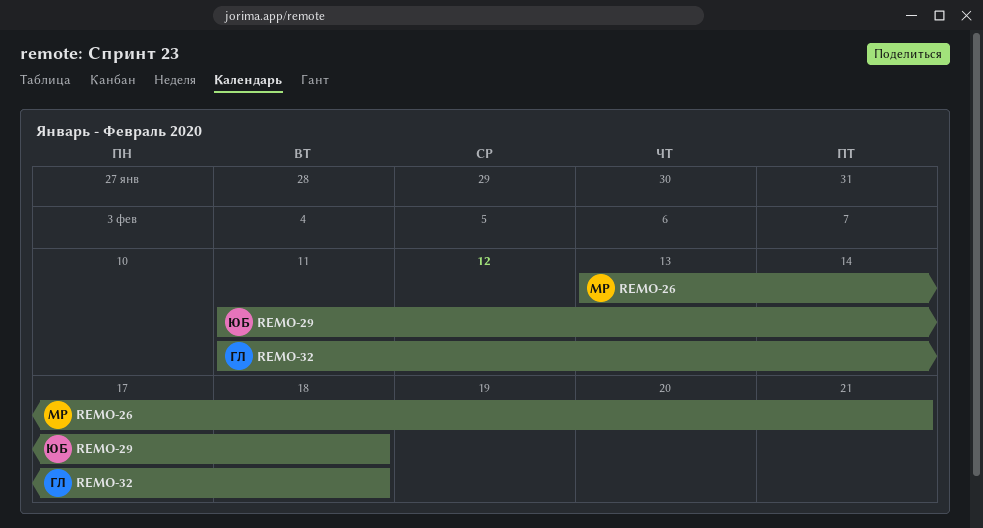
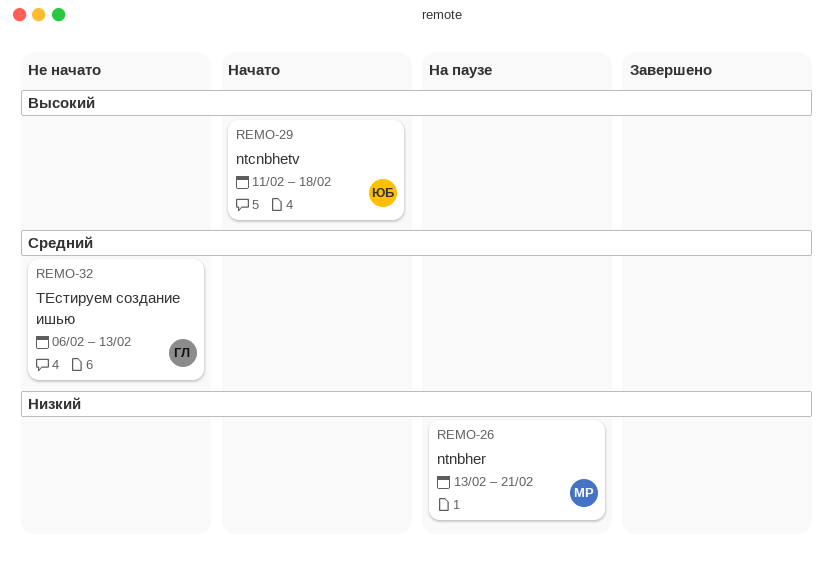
REMO-32, start: Feb 11 -> Feb 6
REMO-32, due: Feb 18 -> Feb 13

